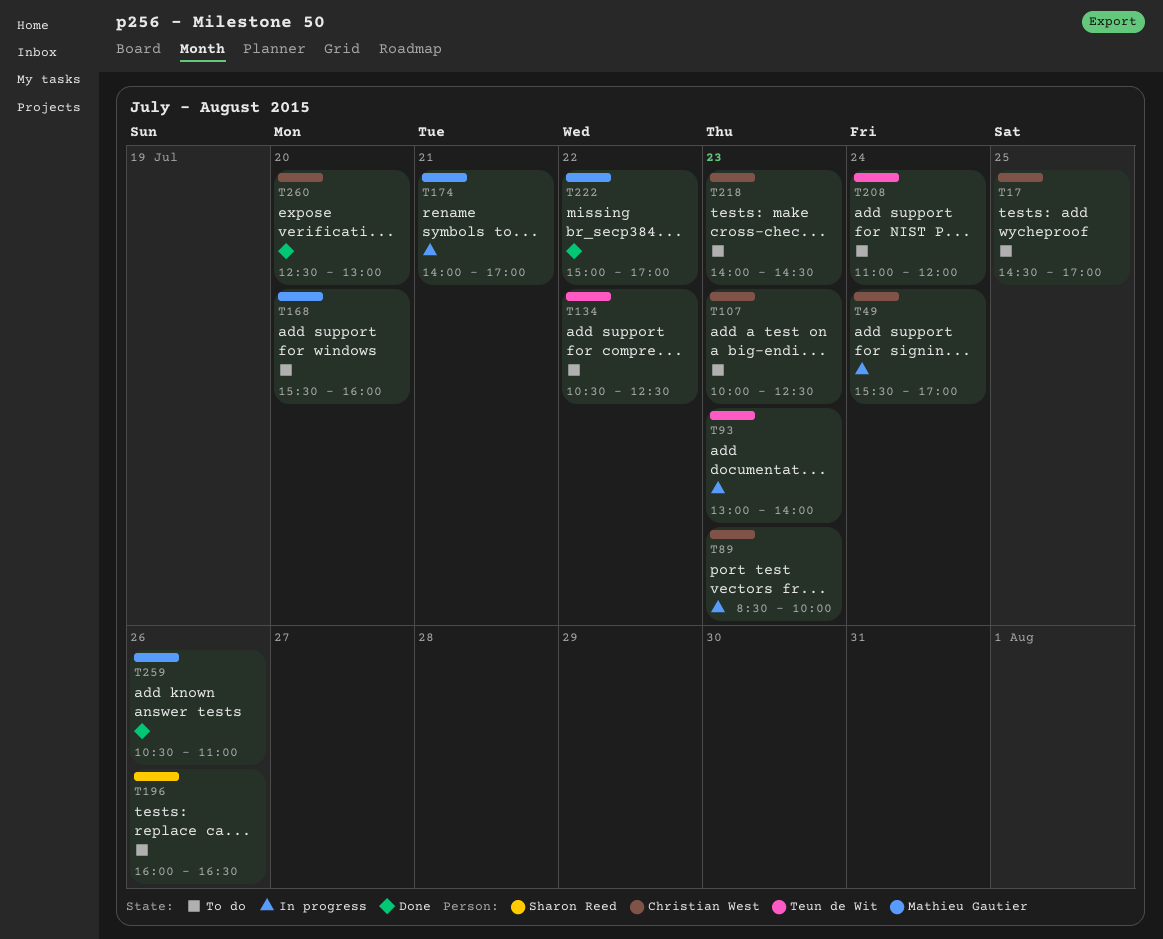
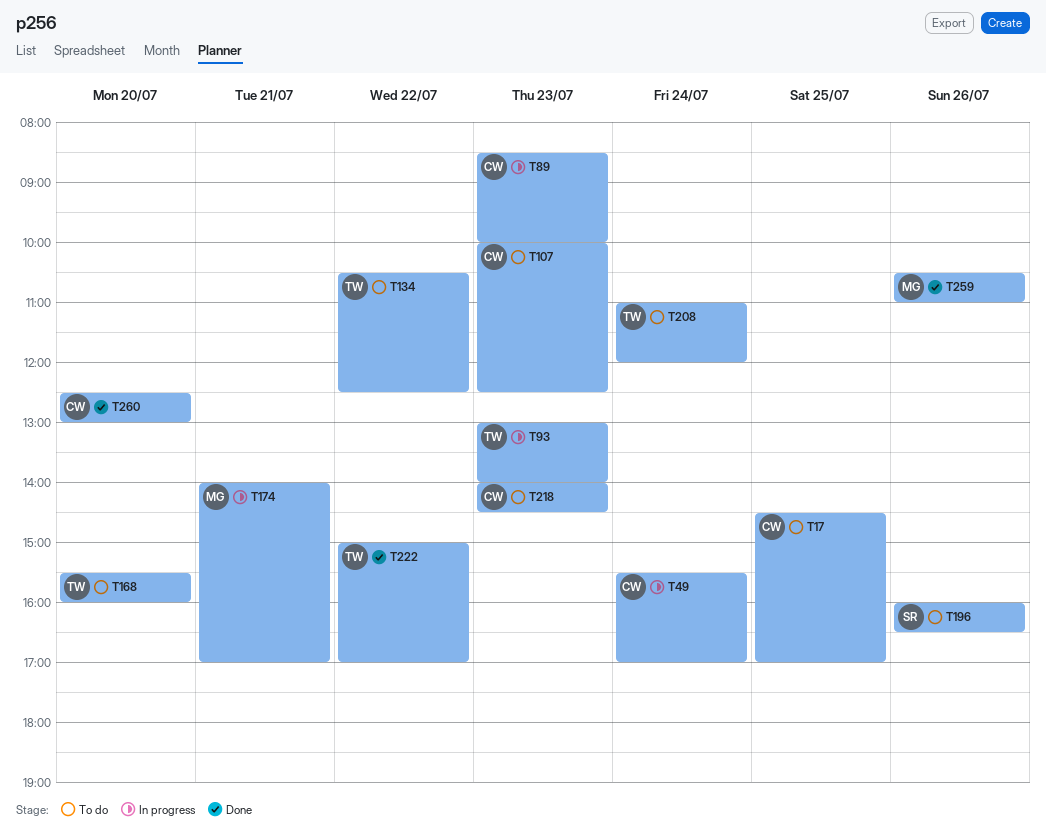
T168, owner: Mathieu Gautier -> Teun de Wit
T222, owner: Mathieu Gautier -> Teun de Wit

